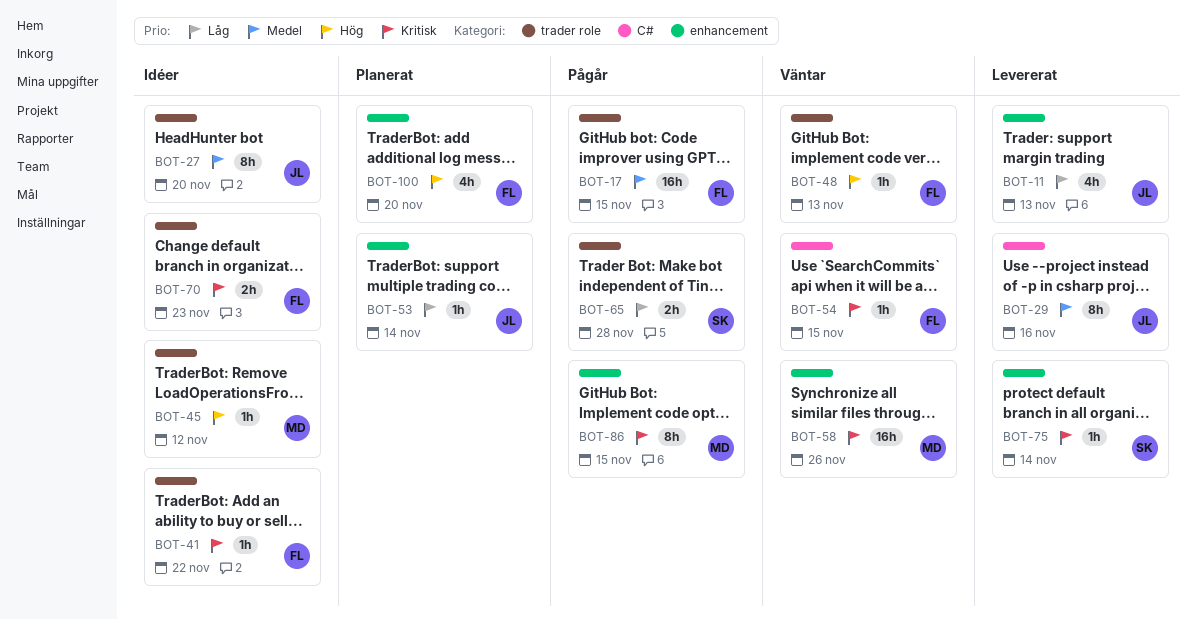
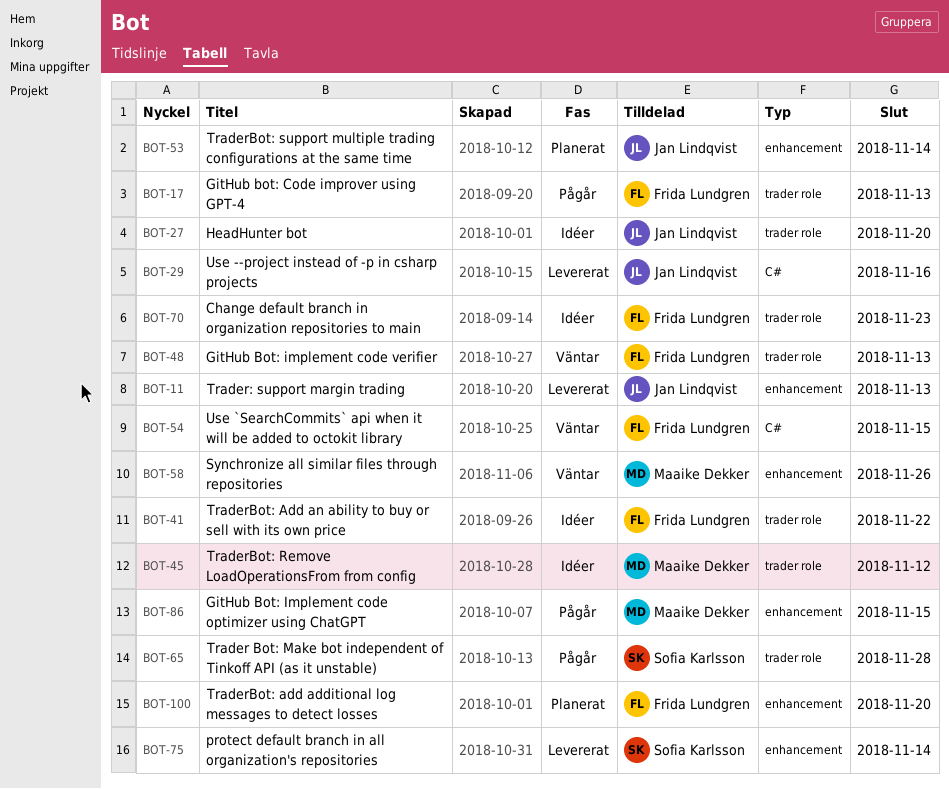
BOT-17, due: Nov 15 -> Nov 13

